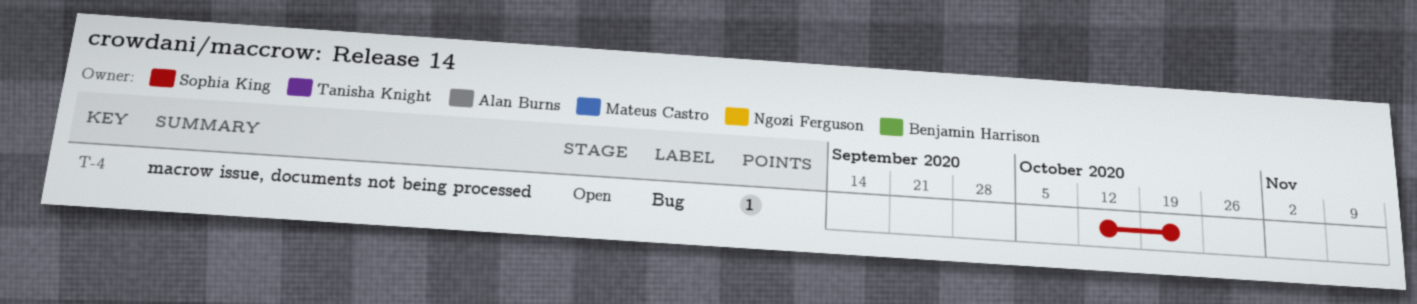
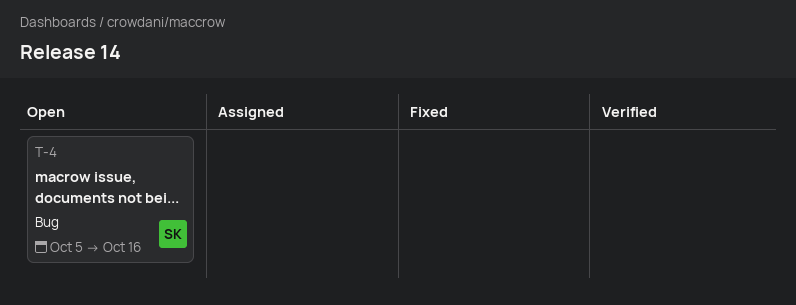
T-4, start: Oct 12 -> Oct 5
T-4, due: Oct 23 -> Oct 16

